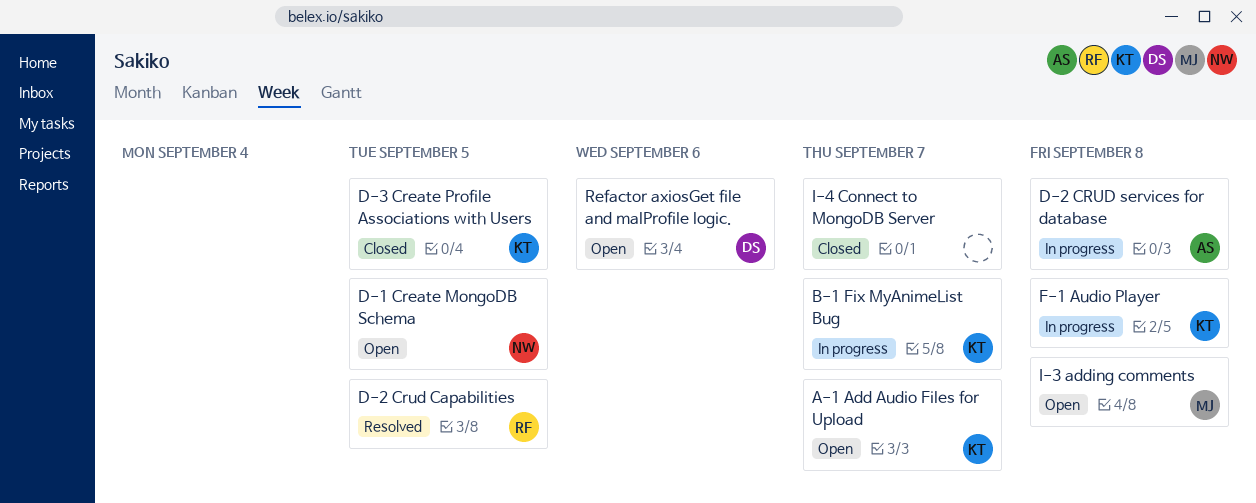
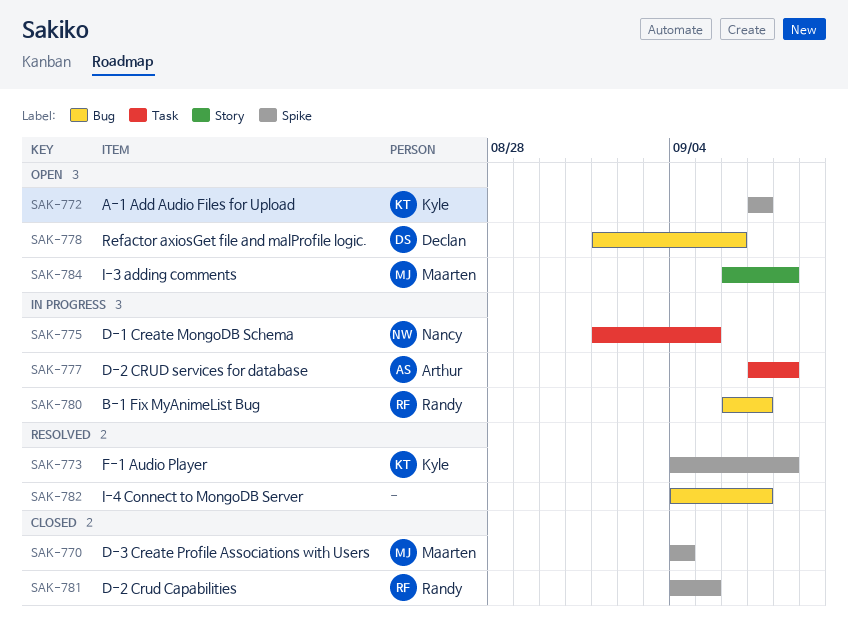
B-1 Fix MyAnimeList Bug, owner: Kyle -> Randy
D-1 Create MongoDB Schema, status: Open -> In progress
D-2 Crud Capabilities, status: Resolved -> Closed
D-3 Create Profile Associations with Users, owner: Kyle -> Maarten
D-3 Create Profile Associations with Users, due: Sep 5 -> Sep 4
F-1 Audio Player, status: In progress -> Resolved
I-4 Connect to MongoDB Server, status: Closed -> Resolved

